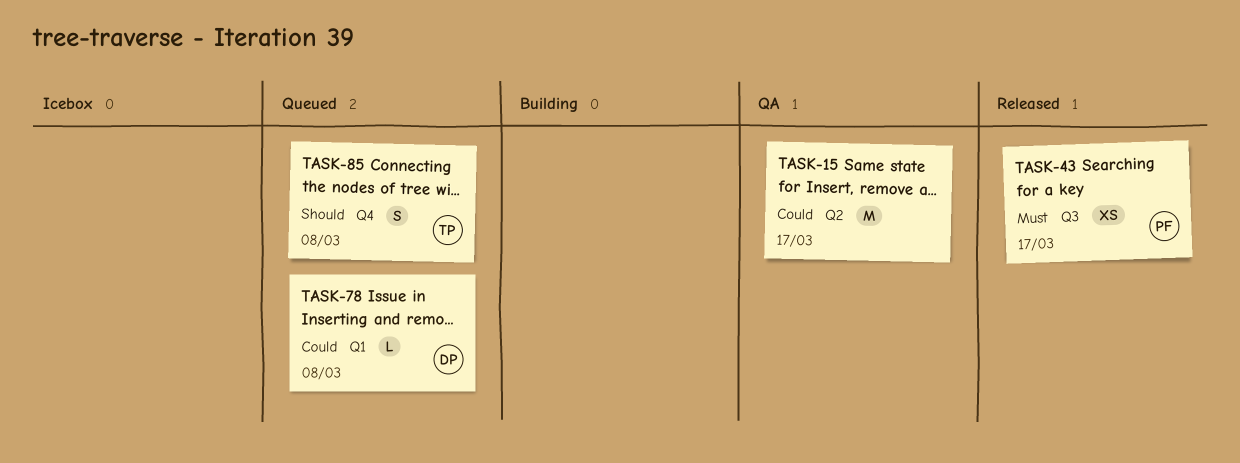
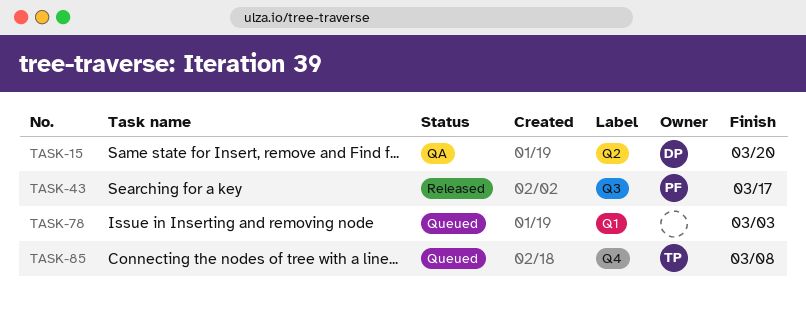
TASK-15, owner: none -> DP
TASK-15, due: Mar 17 -> Mar 20
TASK-78, owner: DP -> none
TASK-78, due: Mar 8 -> Mar 3

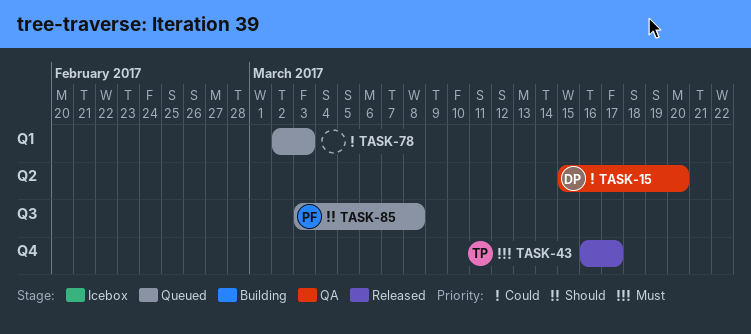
TASK-43, owner: PF -> TP
TASK-43, label: Q3 -> Q4
TASK-85, owner: TP -> PF
TASK-85, label: Q4 -> Q3

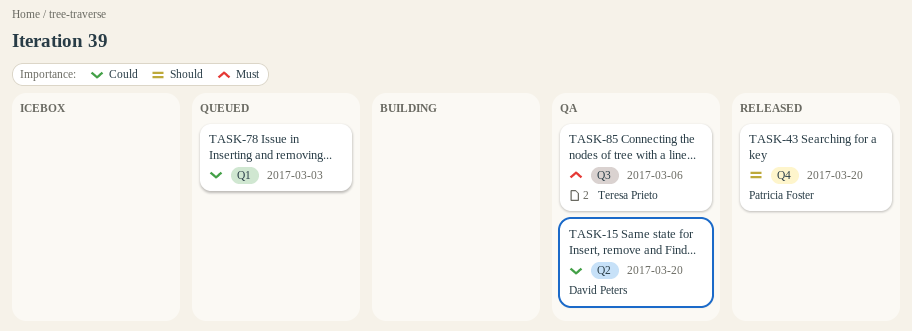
TASK-43, owner: Teresa Prieto -> Patricia Foster
TASK-43, priority: Must -> Should
TASK-43, due: Mar 17 -> Mar 20
TASK-85, status: Queued -> QA
TASK-85, owner: Patricia Foster -> Teresa Prieto
TASK-85, priority: Should -> Must
TASK-85, due: Mar 8 -> Mar 6

